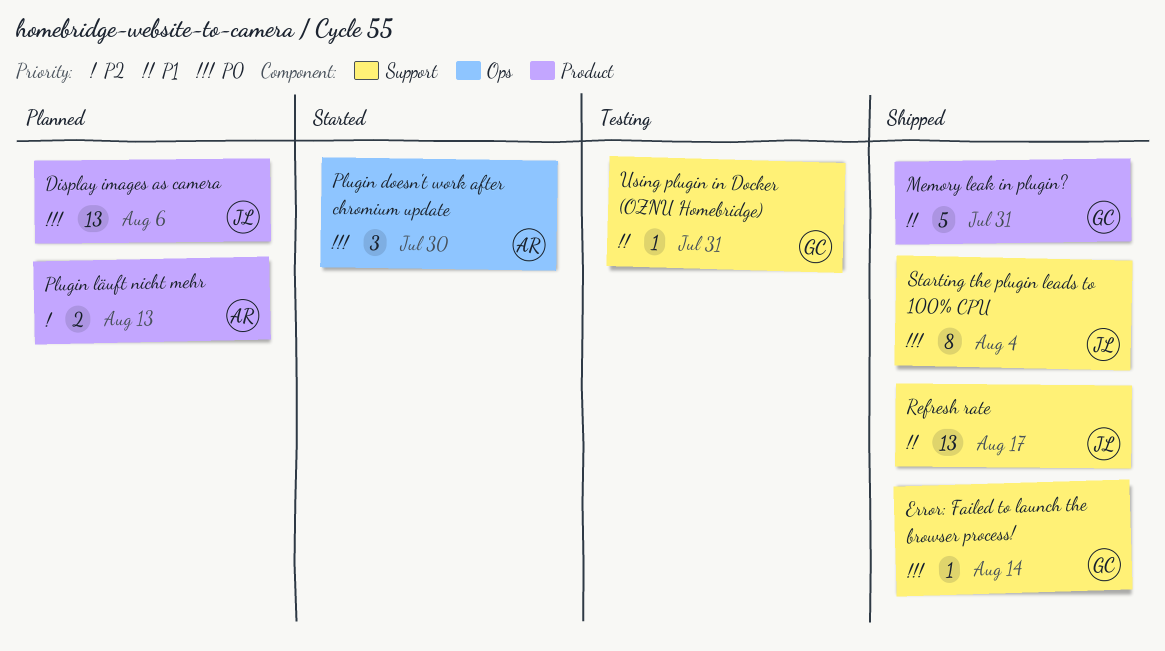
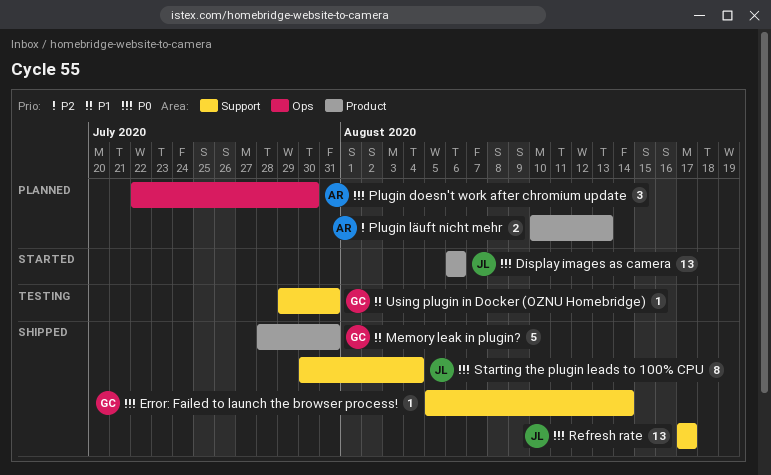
Display images as camera, status: Planned -> Started
Plugin doesn't work after chromium update, status: Started -> Planned
Refresh rate, priority: P1 -> P0

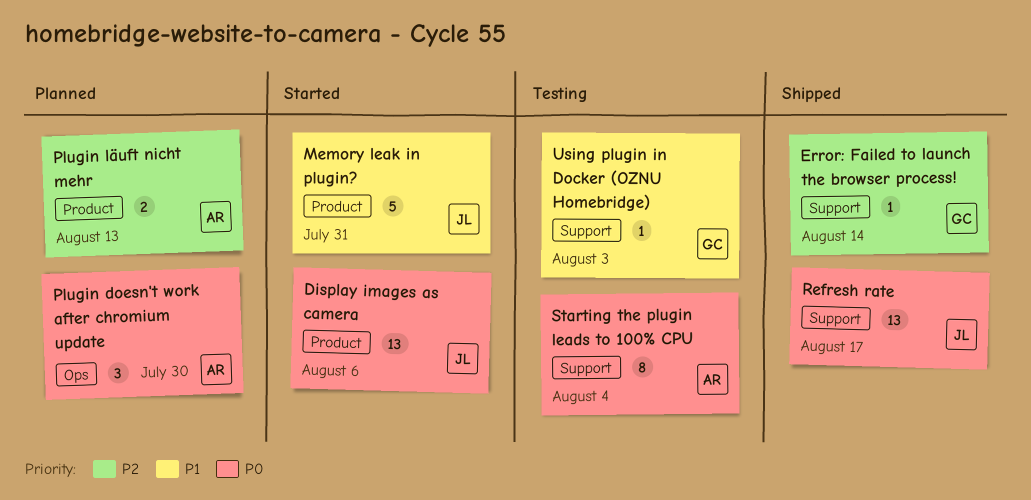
Error: Failed to launch the browser process!, priority: P0 -> P2
Memory leak in plugin?, status: Shipped -> Started
Memory leak in plugin?, owner: GC -> JL
Starting the plugin leads to 100% CPU, status: Shipped -> Testing
Starting the plugin leads to 100% CPU, owner: JL -> AR
Using plugin in Docker (OZNU Homebridge), due: Jul 31 -> Aug 3

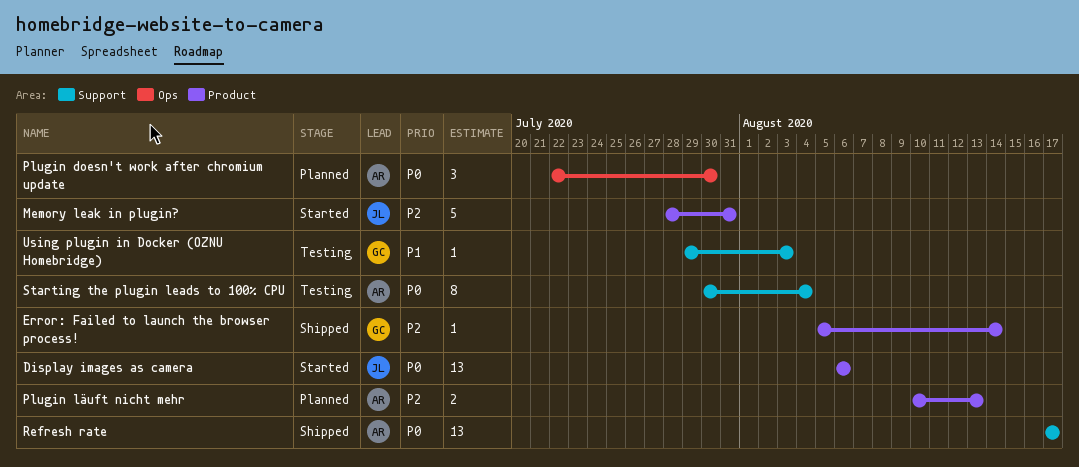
Error: Failed to launch the browser process!, label: Support -> Product
Memory leak in plugin?, priority: P1 -> P2
Refresh rate, owner: JL -> AR

